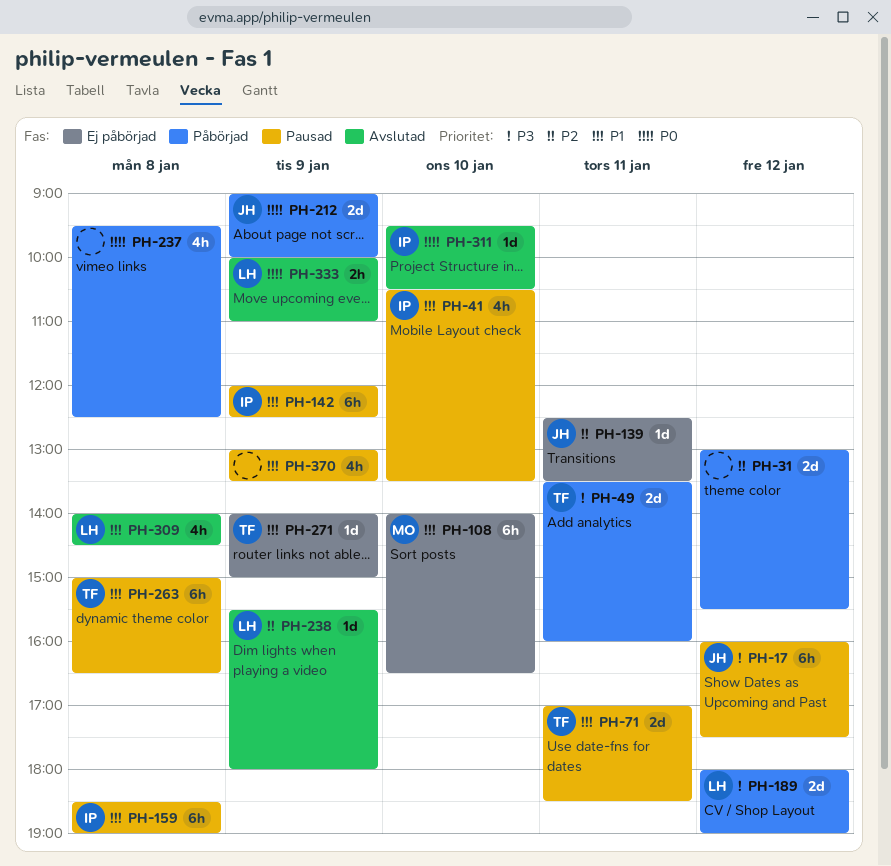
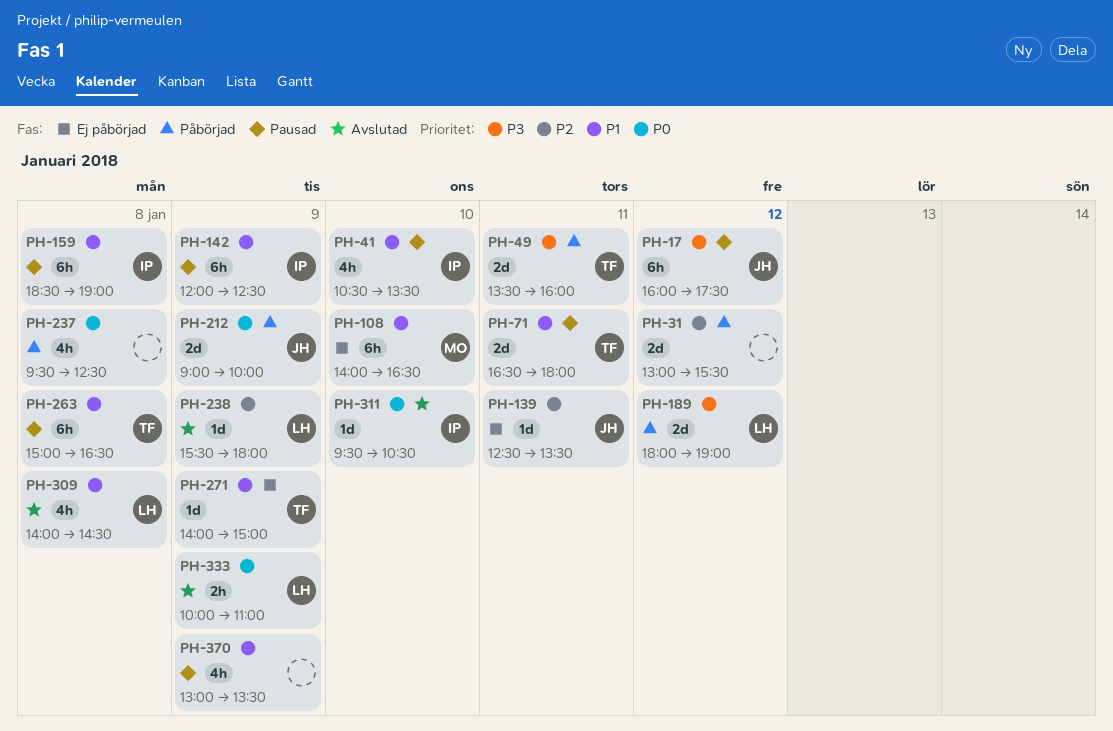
PH-71, begins: 17:00 -> 16:30
PH-71, ends: 18:30 -> 18:00

